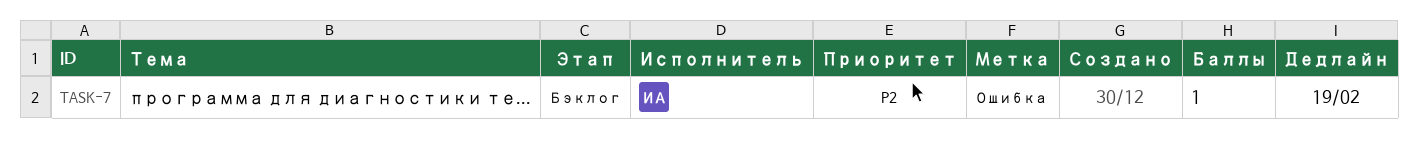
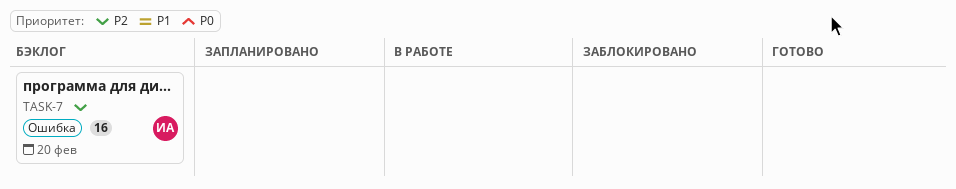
TASK-7, estimate: 1 -> 16
TASK-7, due: Feb 19 -> Feb 20

